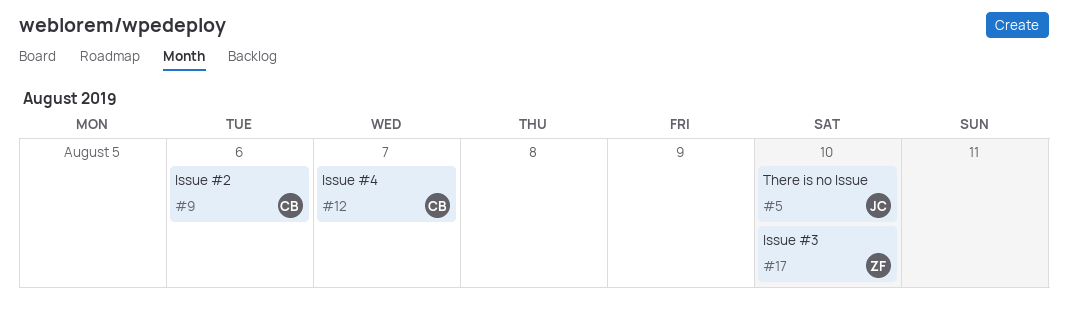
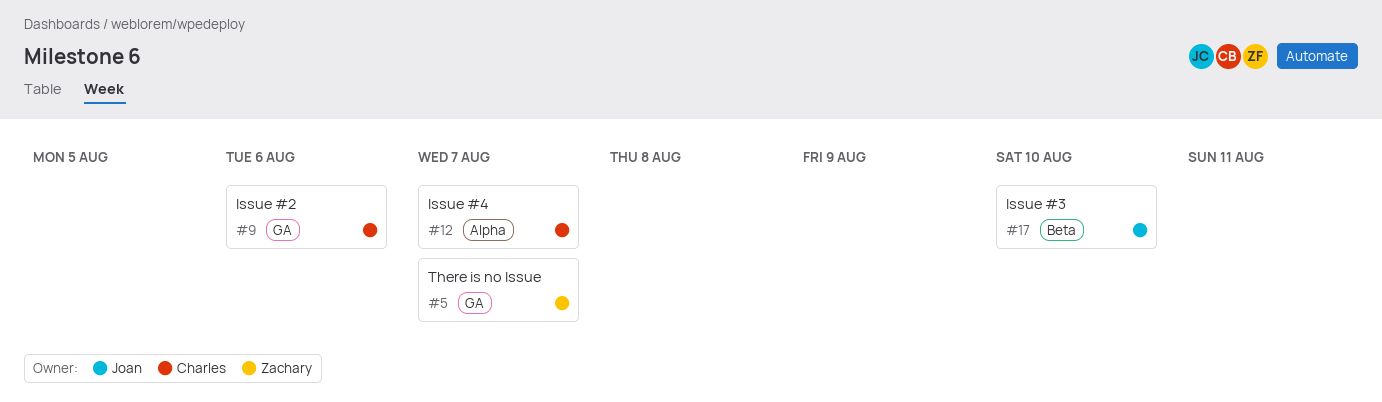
#5, owner: Joan -> Zachary
#5, due: Aug 10 -> Aug 7
#17, owner: Zachary -> Joan

